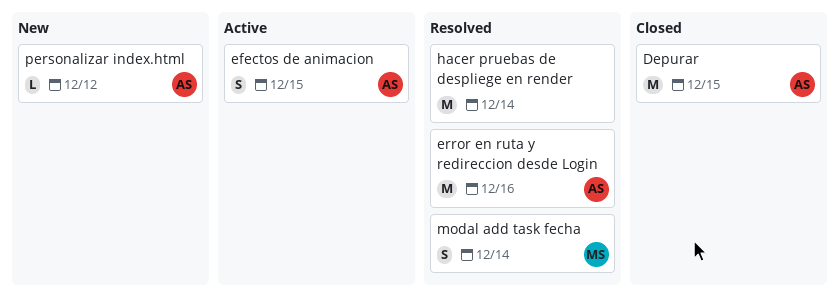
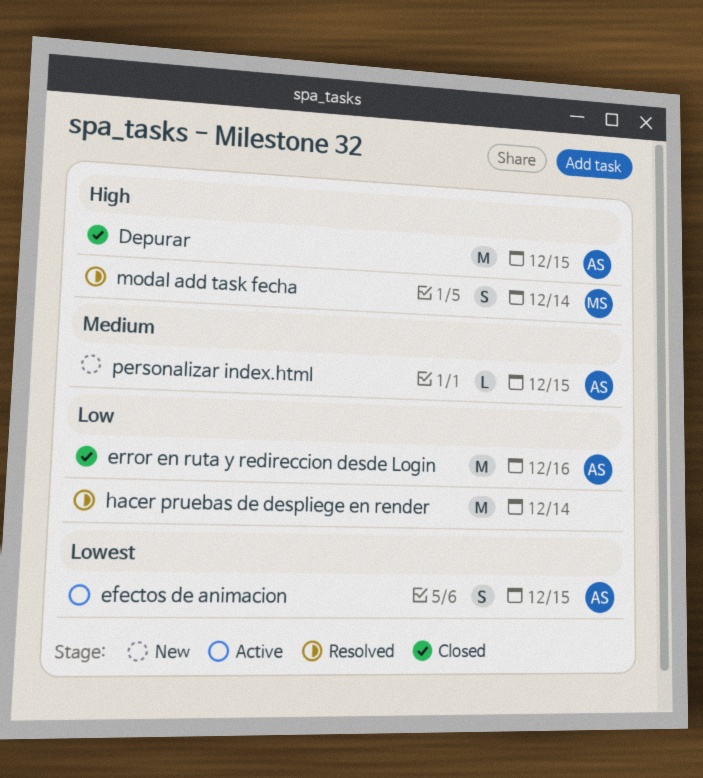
error en ruta y redireccion desde Login, status: Resolved -> Closed
personalizar index.html, due: Dec 12 -> Dec 15

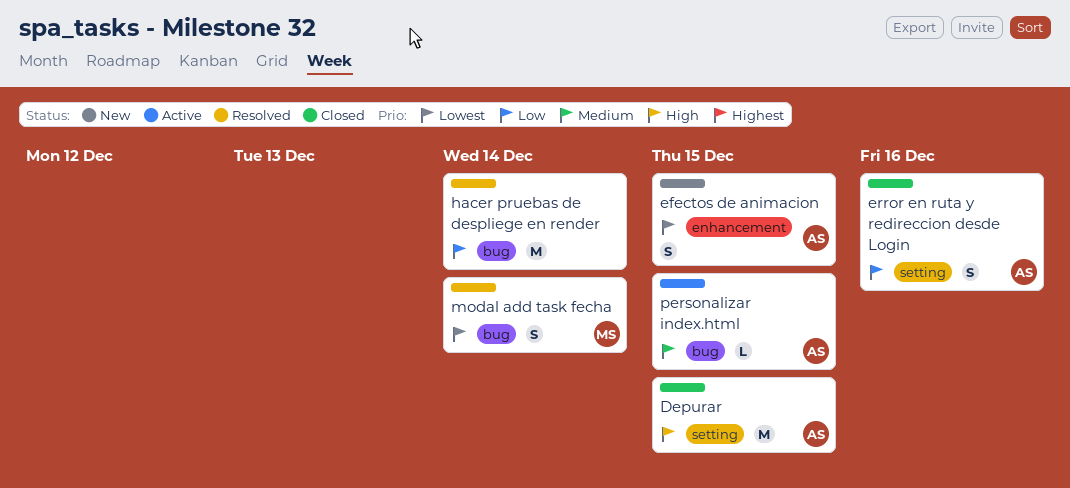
efectos de animacion, status: Active -> New
error en ruta y redireccion desde Login, estimate: M -> S
modal add task fecha, priority: High -> Lowest
personalizar index.html, status: New -> Active

